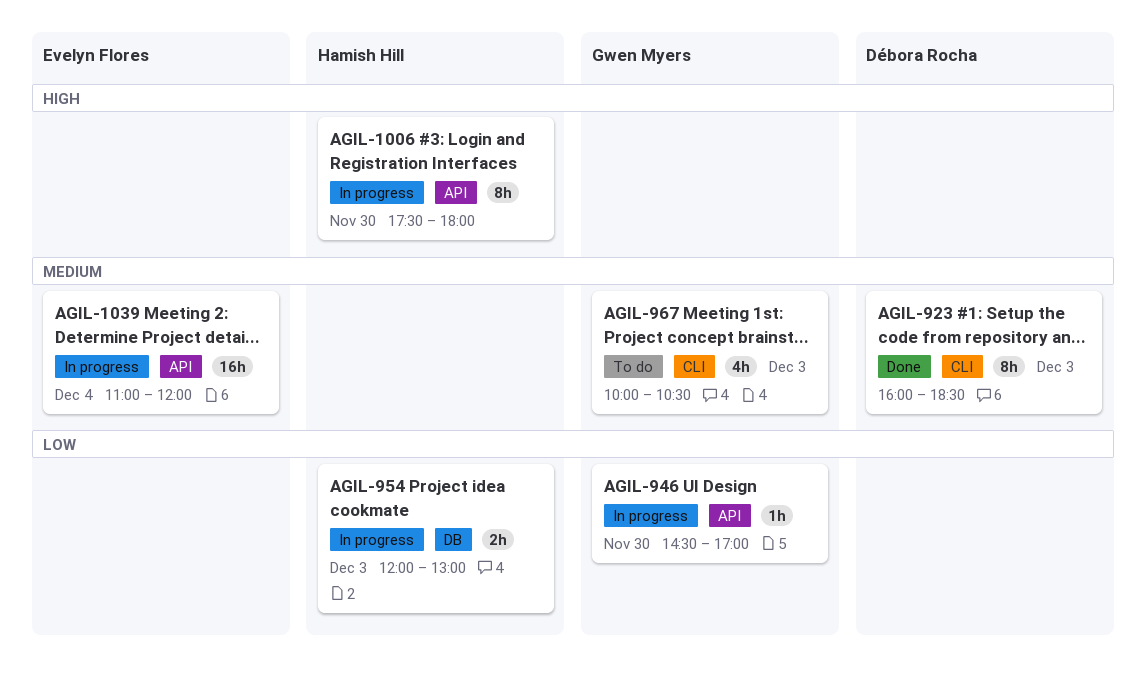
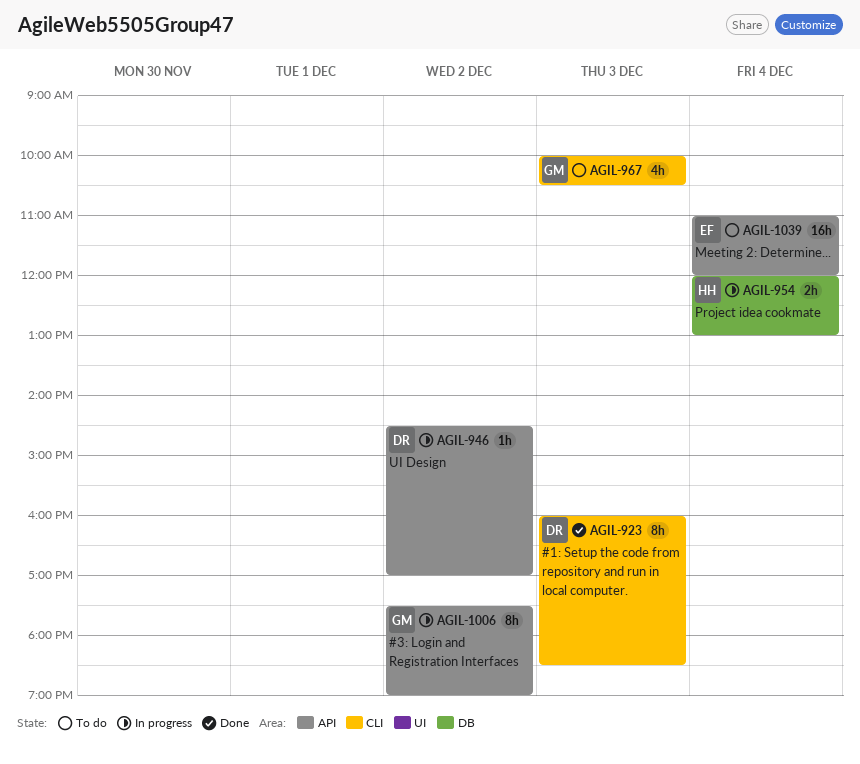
AGIL-946, owner: Gwen Myers -> Débora Rocha
AGIL-946, day: Nov 30 -> Dec 2
AGIL-954, day: Dec 3 -> Dec 4
AGIL-1006, owner: Hamish Hill -> Gwen Myers
AGIL-1006, day: Nov 30 -> Dec 2
AGIL-1006, ends: 18:00 -> 19:00
AGIL-1039, status: In progress -> To do

